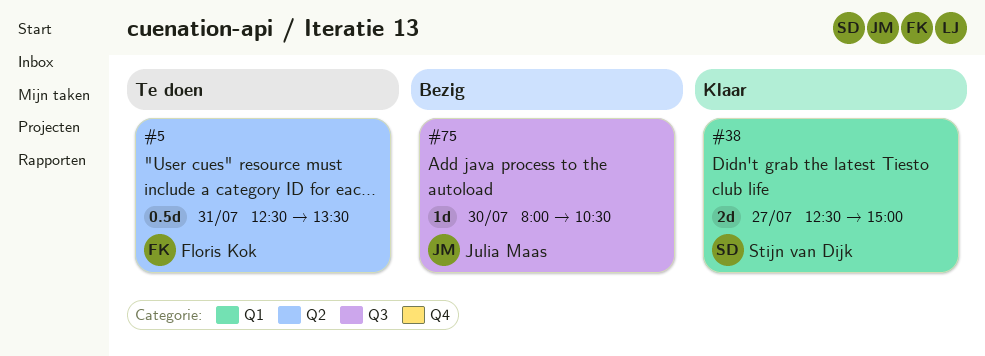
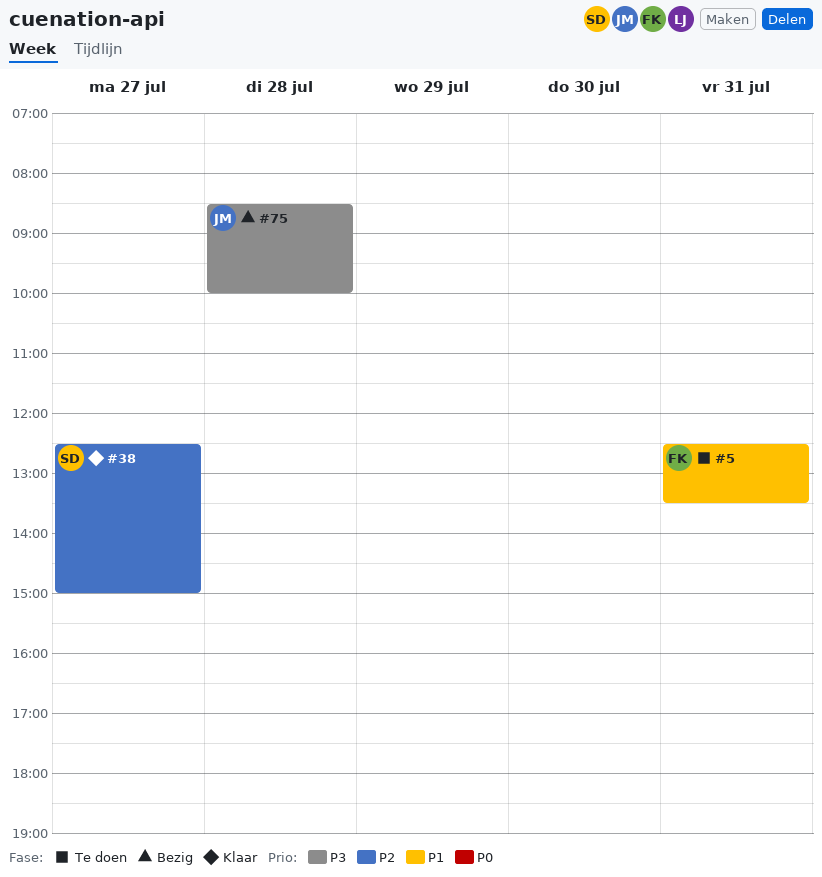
#75, day: Jul 30 -> Jul 28
#75, begins: 08:00 -> 08:30
#75, ends: 10:30 -> 10:00

